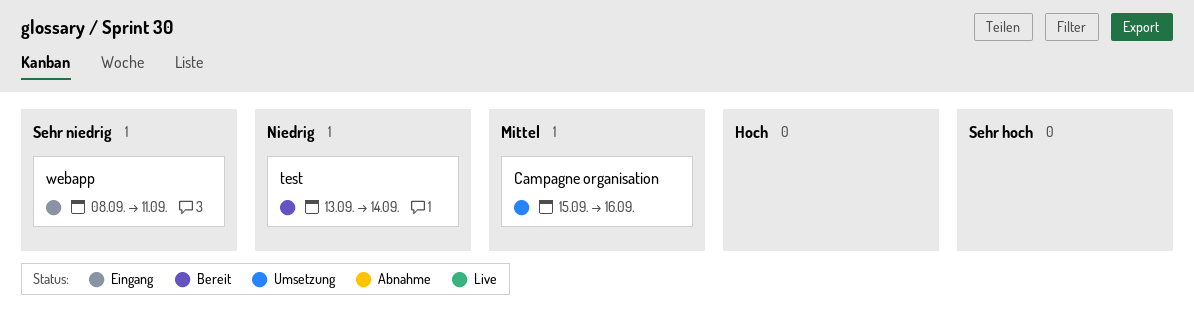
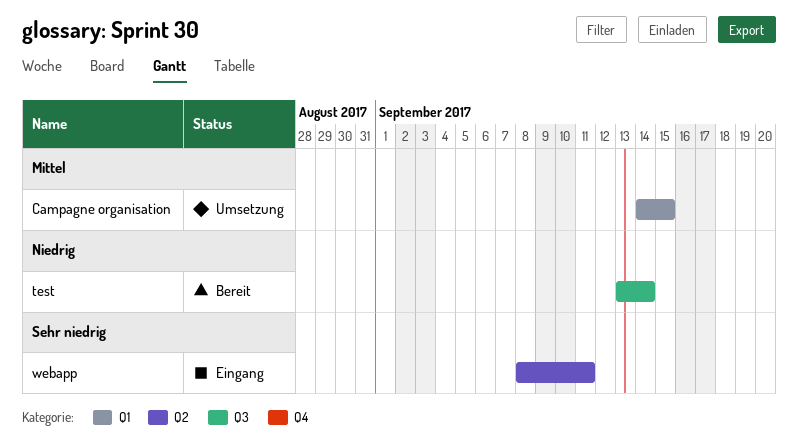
Campagne organisation, start: Sep 15 -> Sep 14
Campagne organisation, due: Sep 16 -> Sep 15

